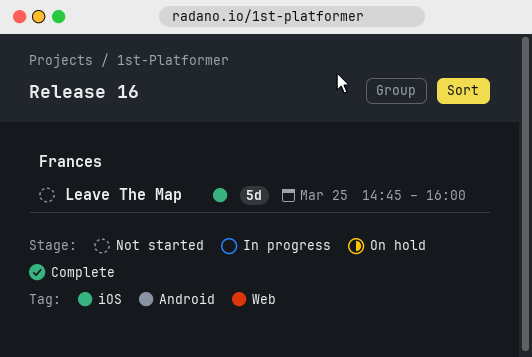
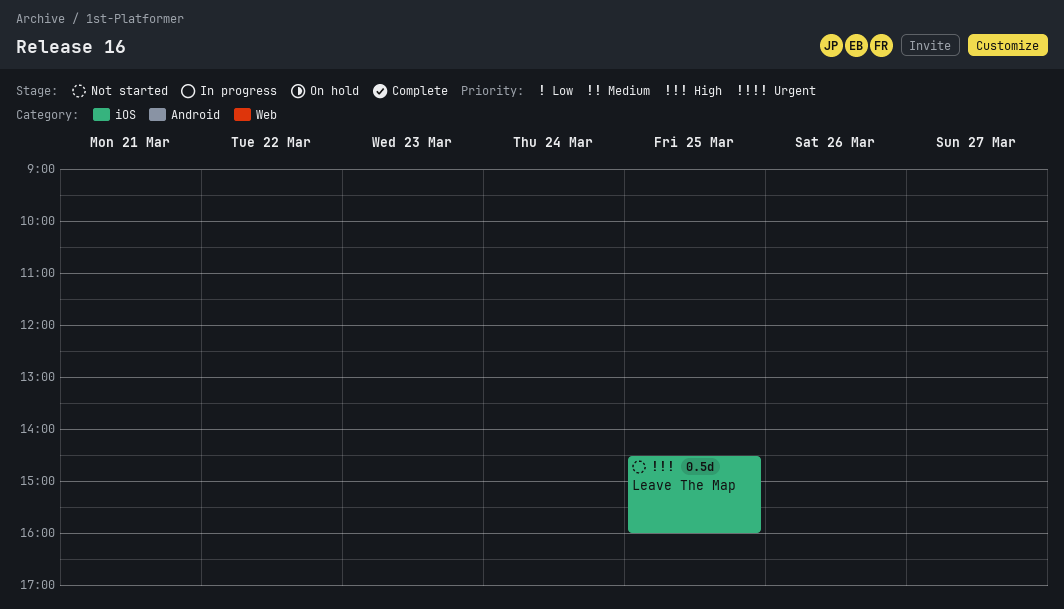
Leave The Map, estimate: 5d -> 0.5d
Leave The Map, begins: 14:45 -> 14:30

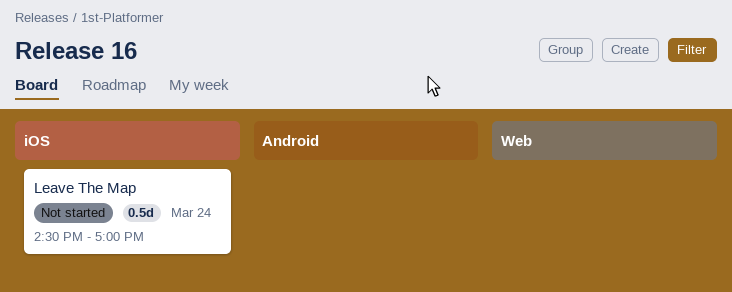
Leave The Map, day: Mar 25 -> Mar 24
Leave The Map, ends: 16:00 -> 17:00

